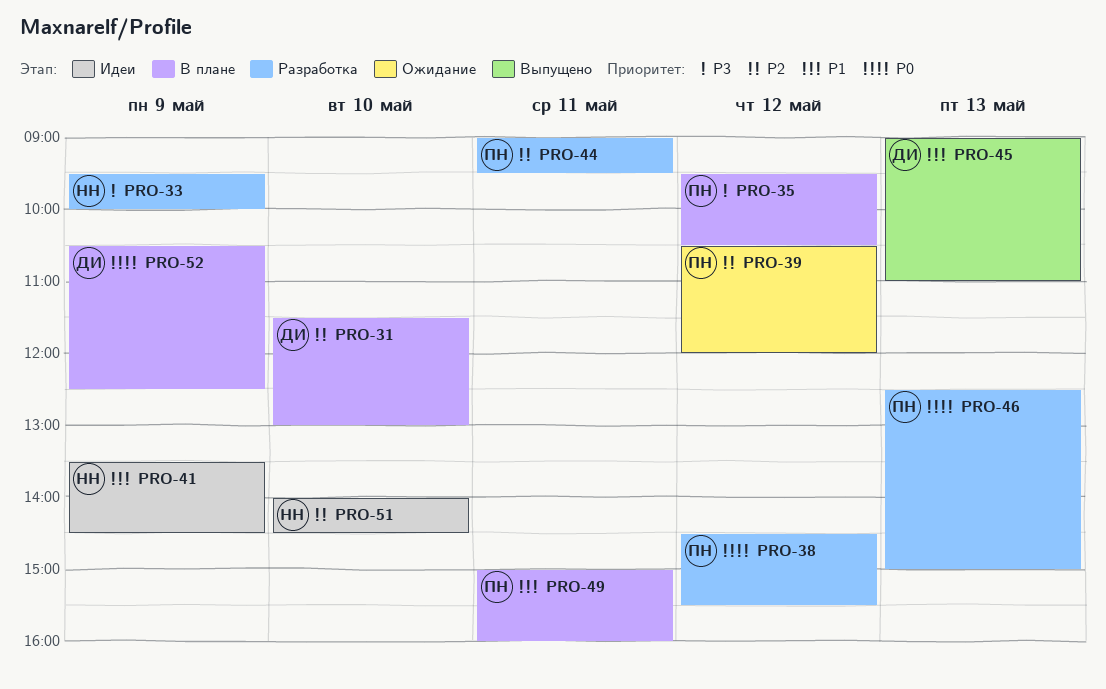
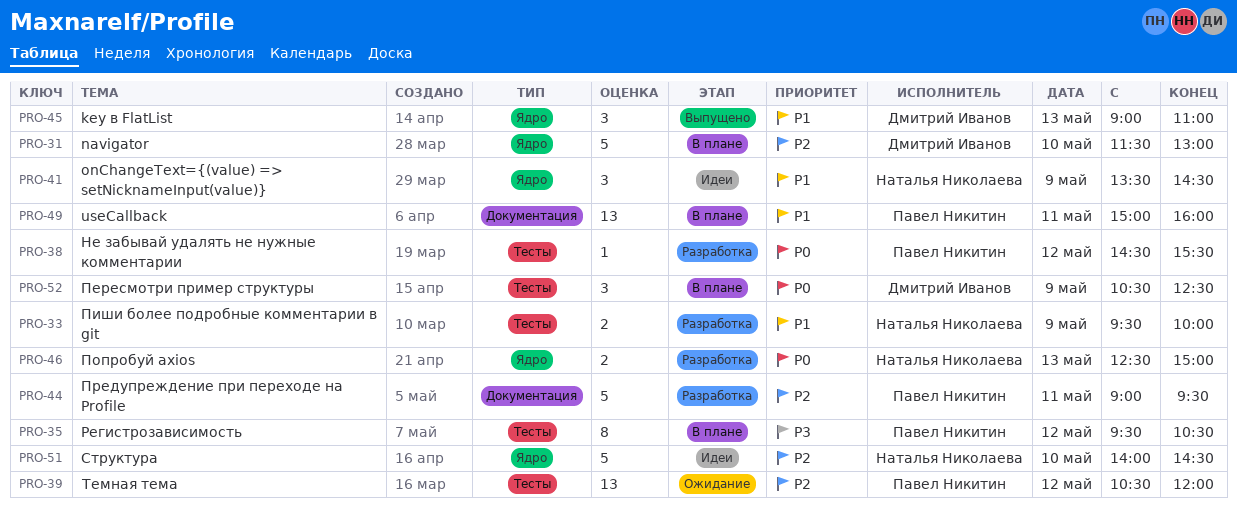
PRO-33, priority: P3 -> P1
PRO-46, owner: Павел Никитин -> Наталья Николаева

